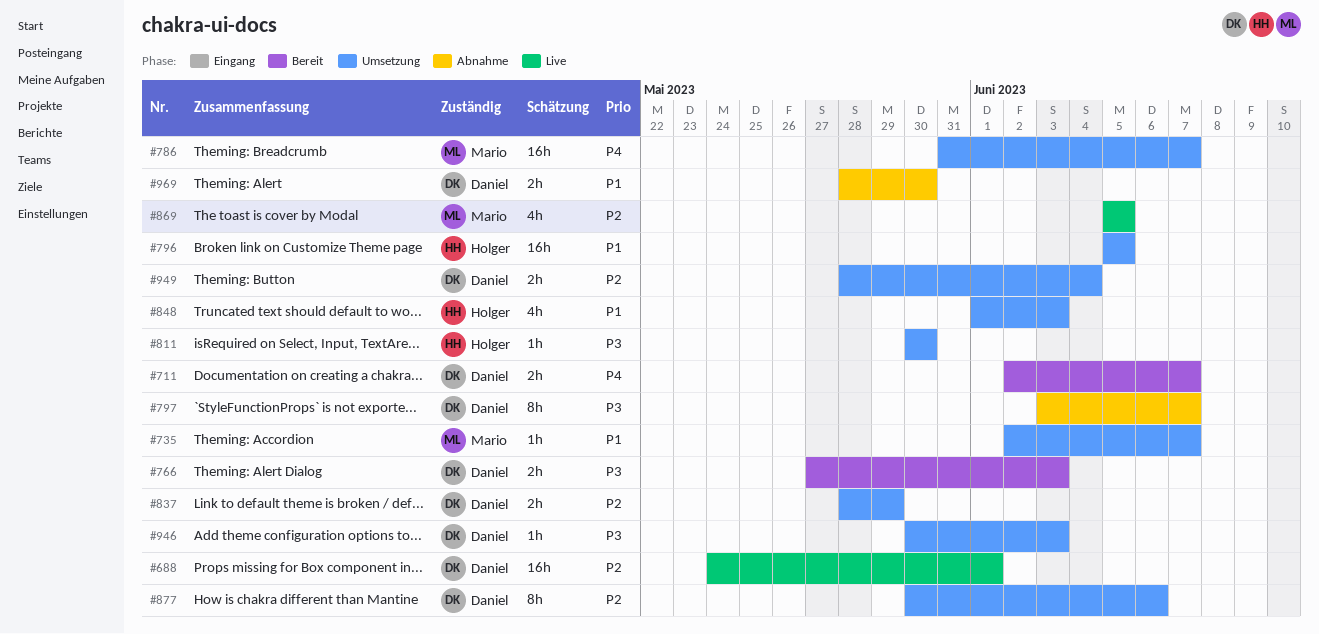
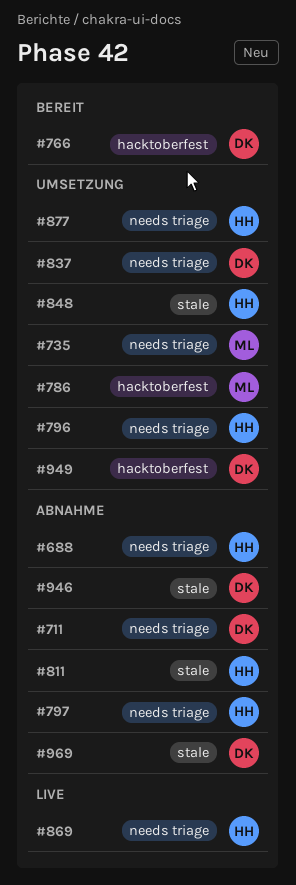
#688, status: Live -> Abnahme
#688, owner: Daniel -> Holger
#711, status: Bereit -> Abnahme
#797, owner: Daniel -> Holger
#811, status: Umsetzung -> Abnahme
#869, owner: Mario -> Holger
#877, owner: Daniel -> Holger
#946, status: Umsetzung -> Abnahme

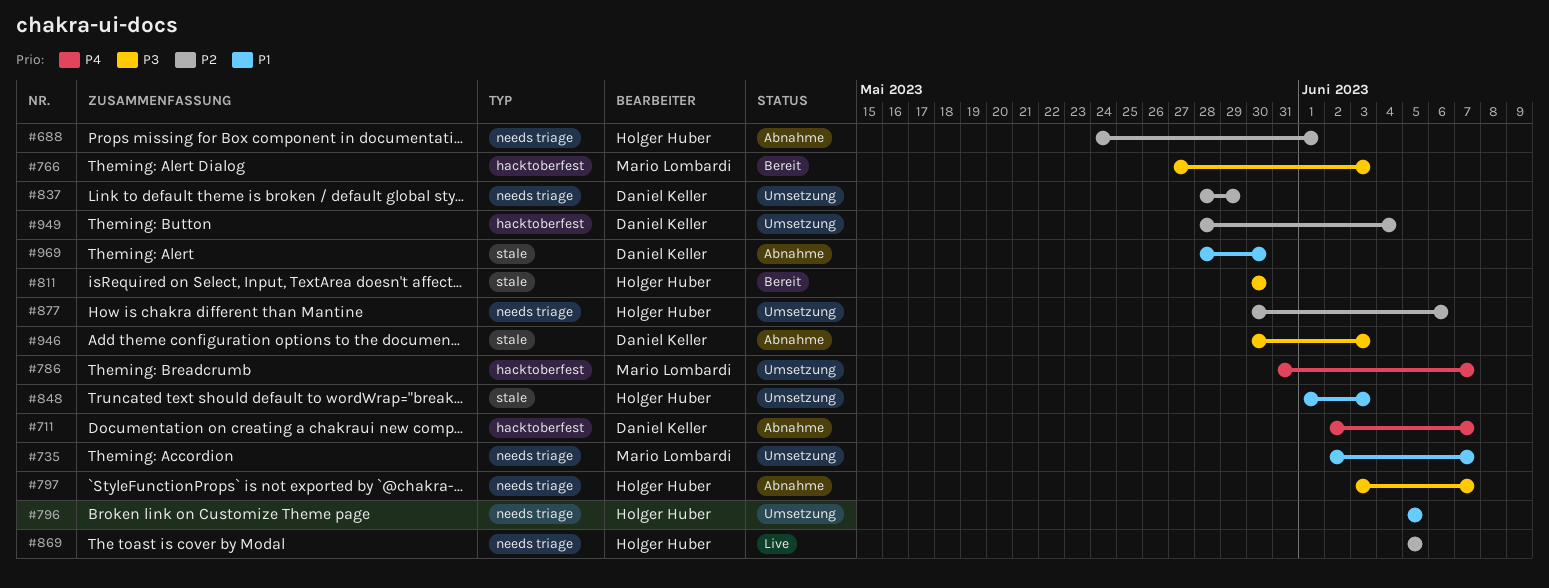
#711, label: needs triage -> hacktoberfest
#766, owner: Daniel Keller -> Mario Lombardi
#811, status: Abnahme -> Bereit

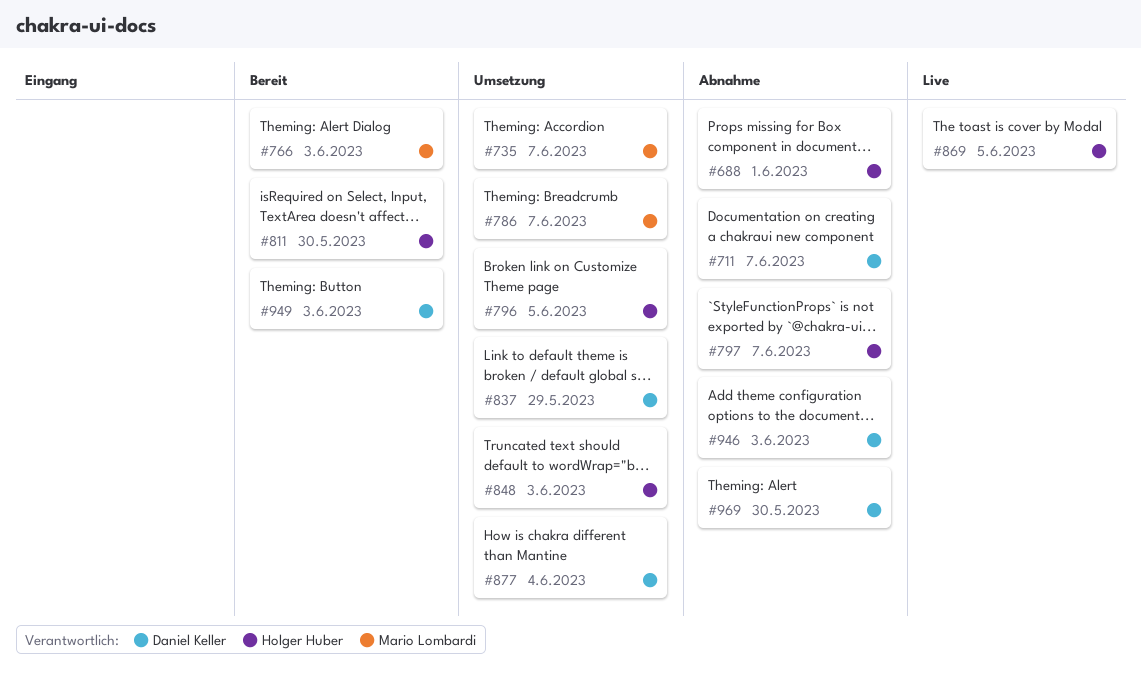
#877, owner: Holger Huber -> Daniel Keller
#877, due: Jun 6 -> Jun 4
#949, status: Umsetzung -> Bereit
#949, due: Jun 4 -> Jun 3

